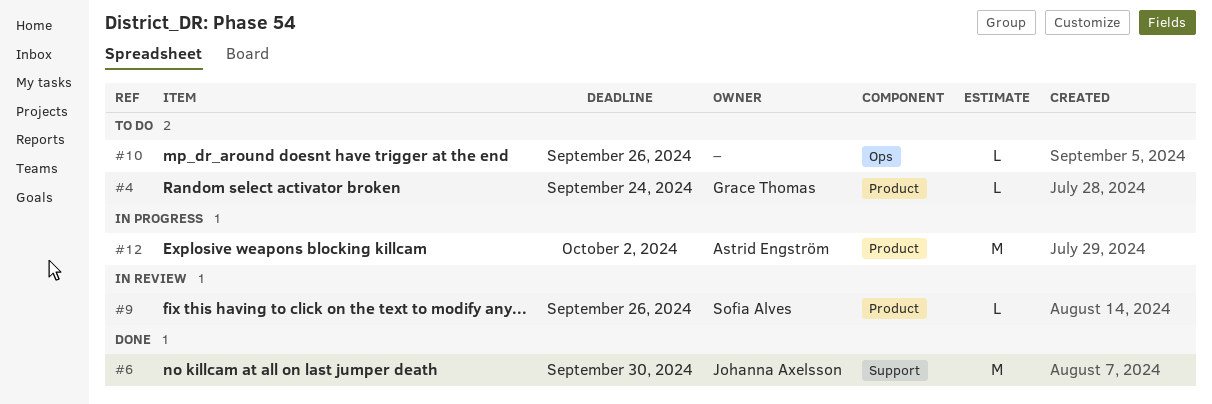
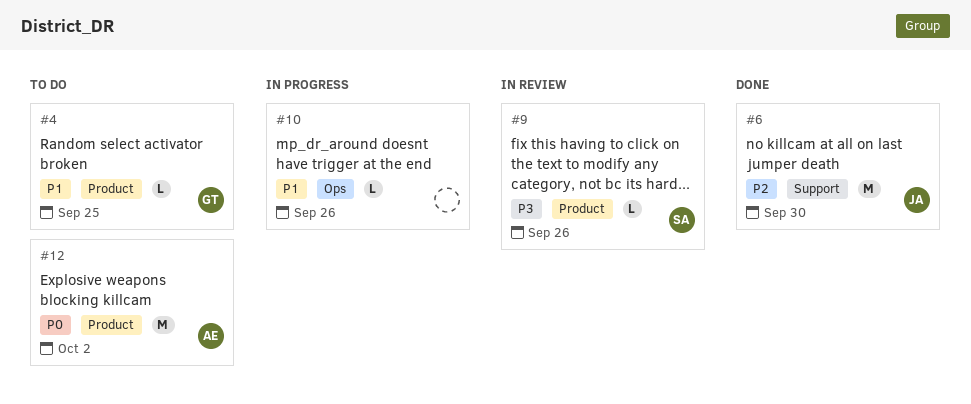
#4, due: Sep 24 -> Sep 25
#10, status: To do -> In progress
#12, status: In progress -> To do

